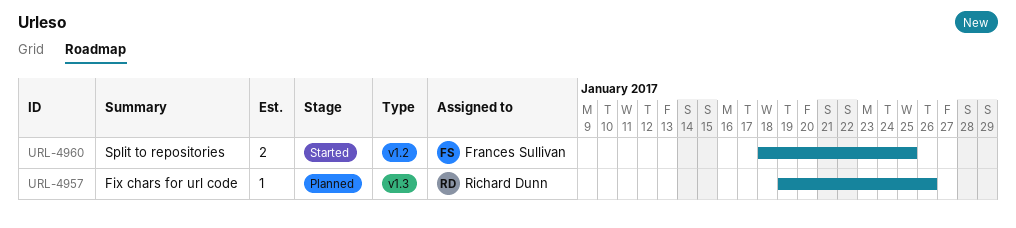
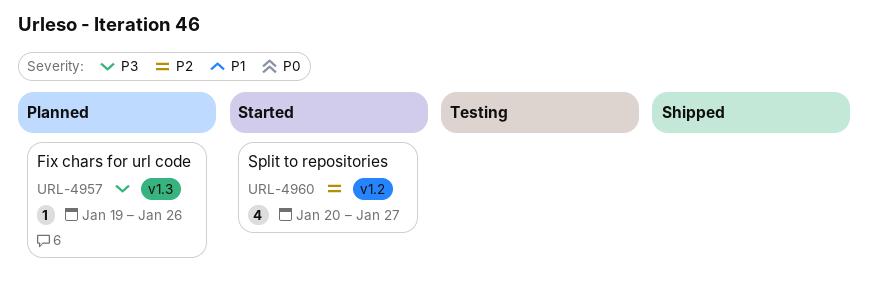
URL-4960, estimate: 2 -> 4
URL-4960, start: Jan 18 -> Jan 20
URL-4960, due: Jan 25 -> Jan 27

